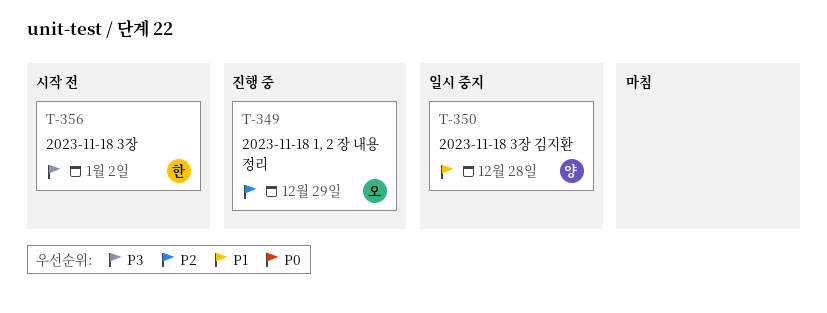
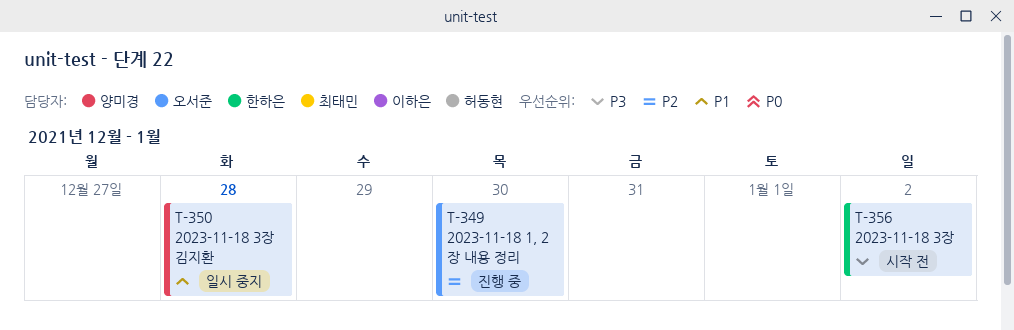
T-349, due: Dec 29 -> Dec 30

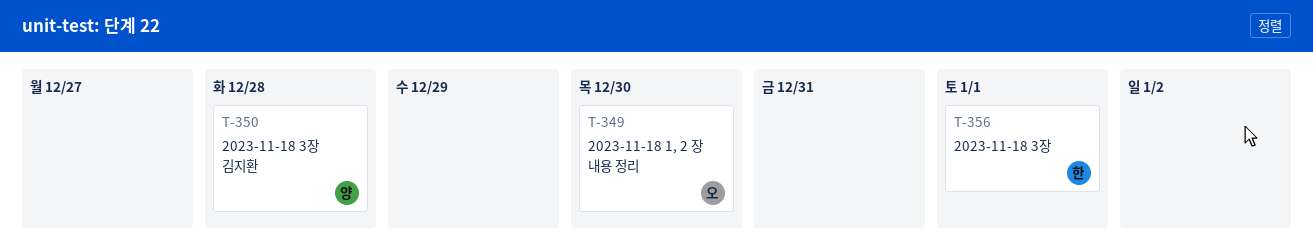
T-356, due: Jan 2 -> Jan 1

